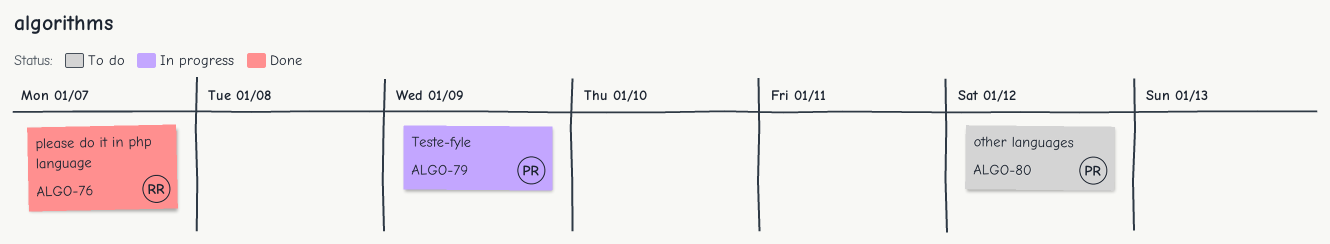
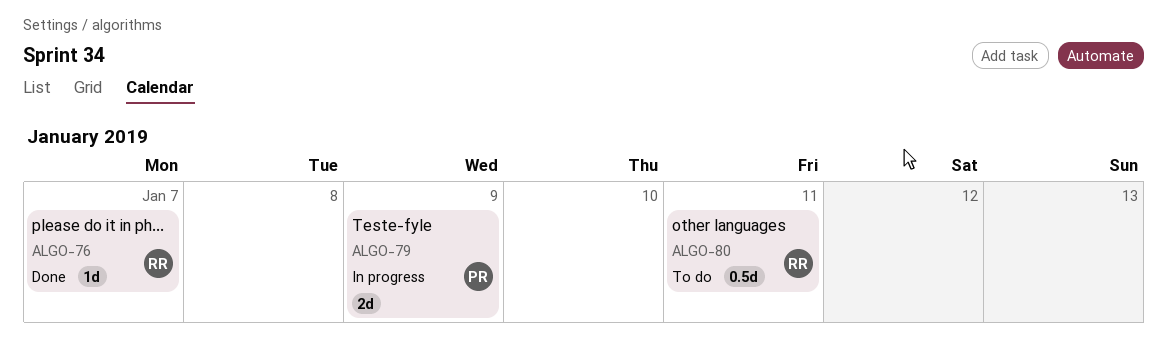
ALGO-80, owner: PR -> RR
ALGO-80, due: Jan 12 -> Jan 11

